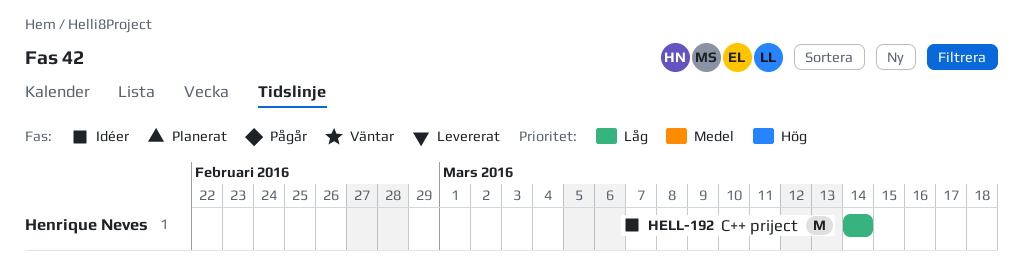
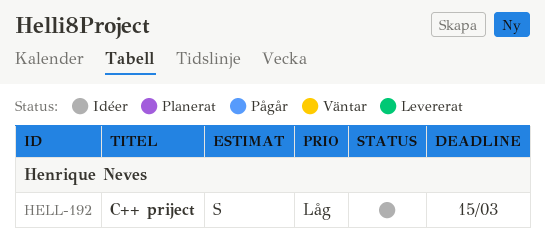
HELL-192, estimate: M -> S
HELL-192, due: Mar 14 -> Mar 15

